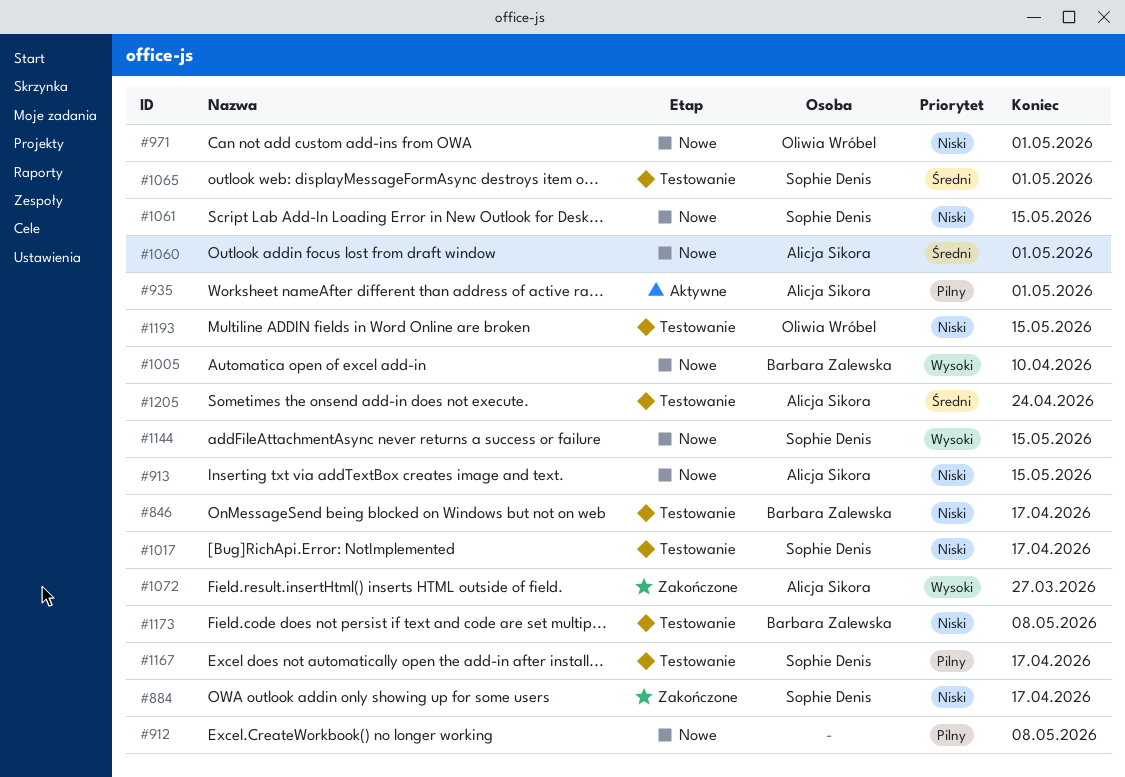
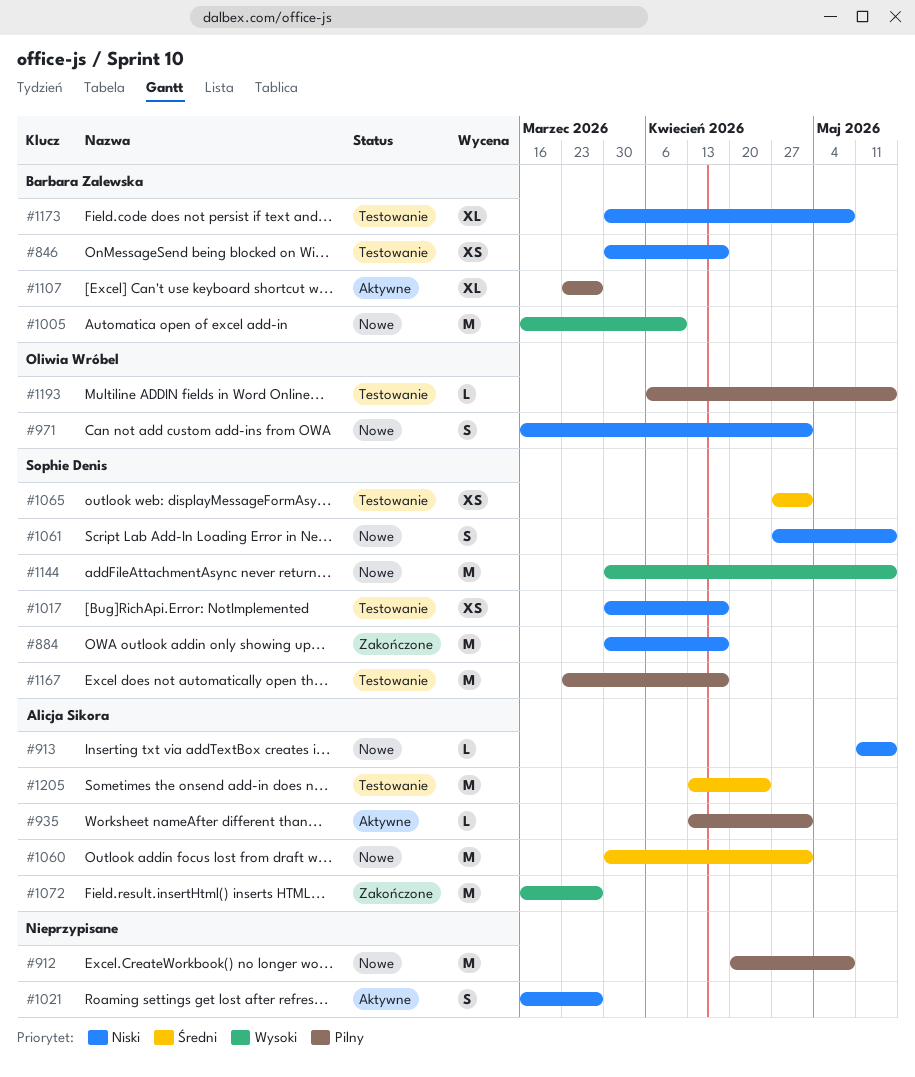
#1021: none -> present
#1107: none -> present
#1193, priority: Niski -> Pilny

